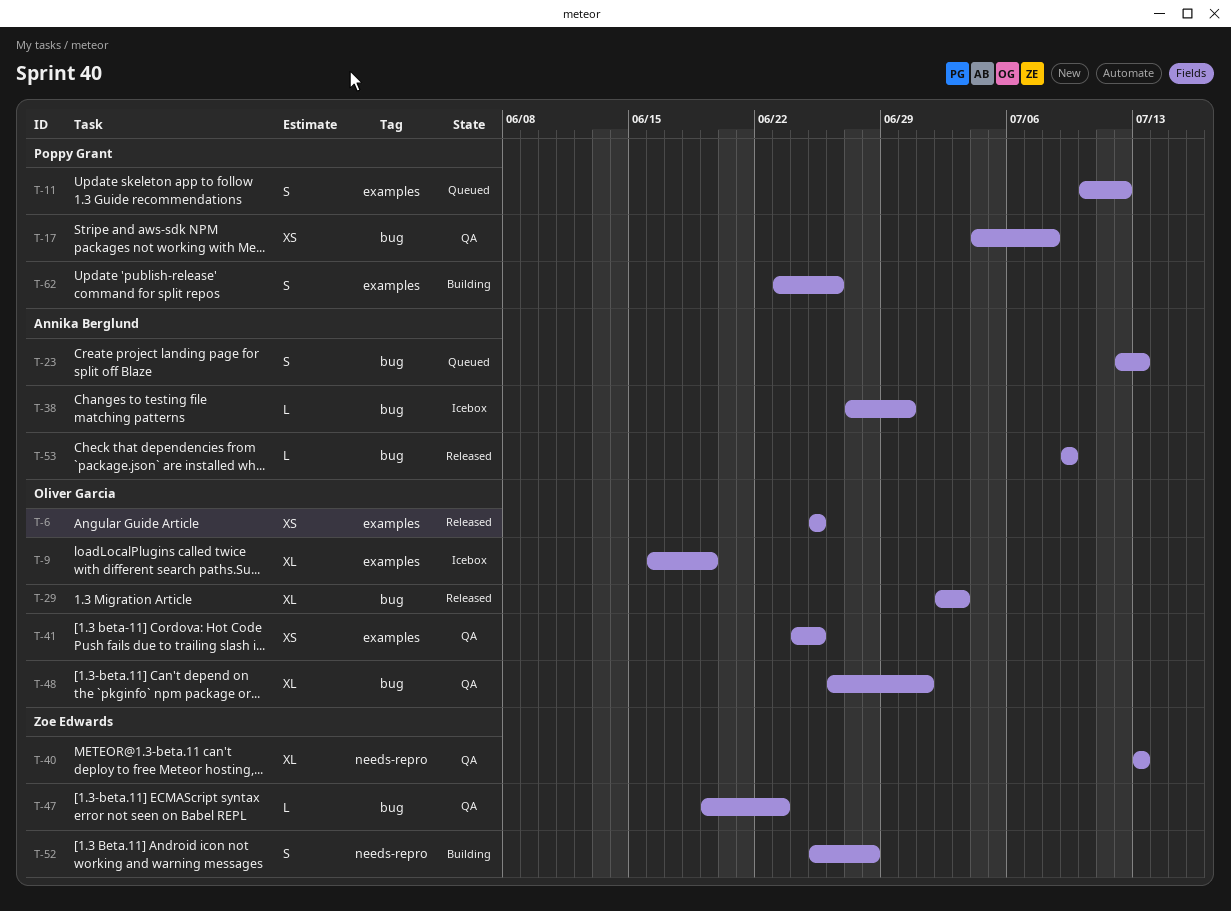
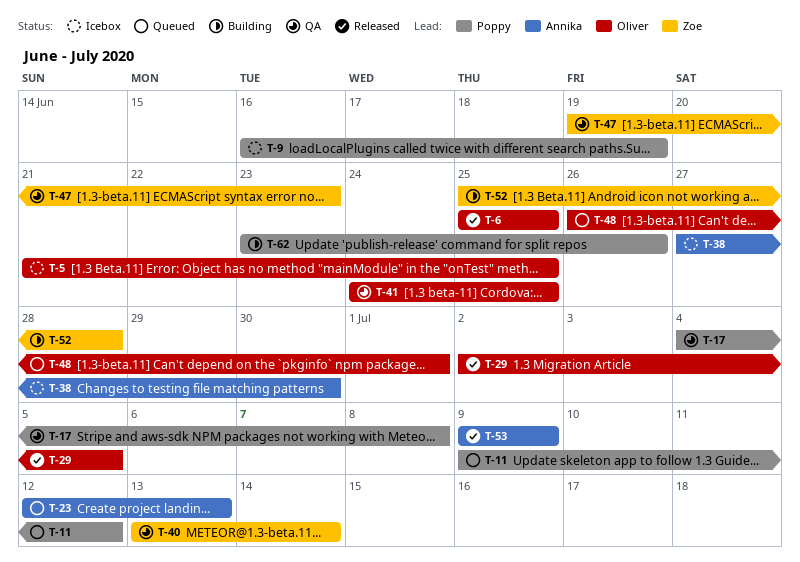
T-5: none -> present
T-9, owner: Oliver Garcia -> Poppy Grant
T-11, start: Jul 10 -> Jul 9
T-29, due: Jul 3 -> Jul 5
T-40, due: Jul 13 -> Jul 14
T-48, status: QA -> Queued

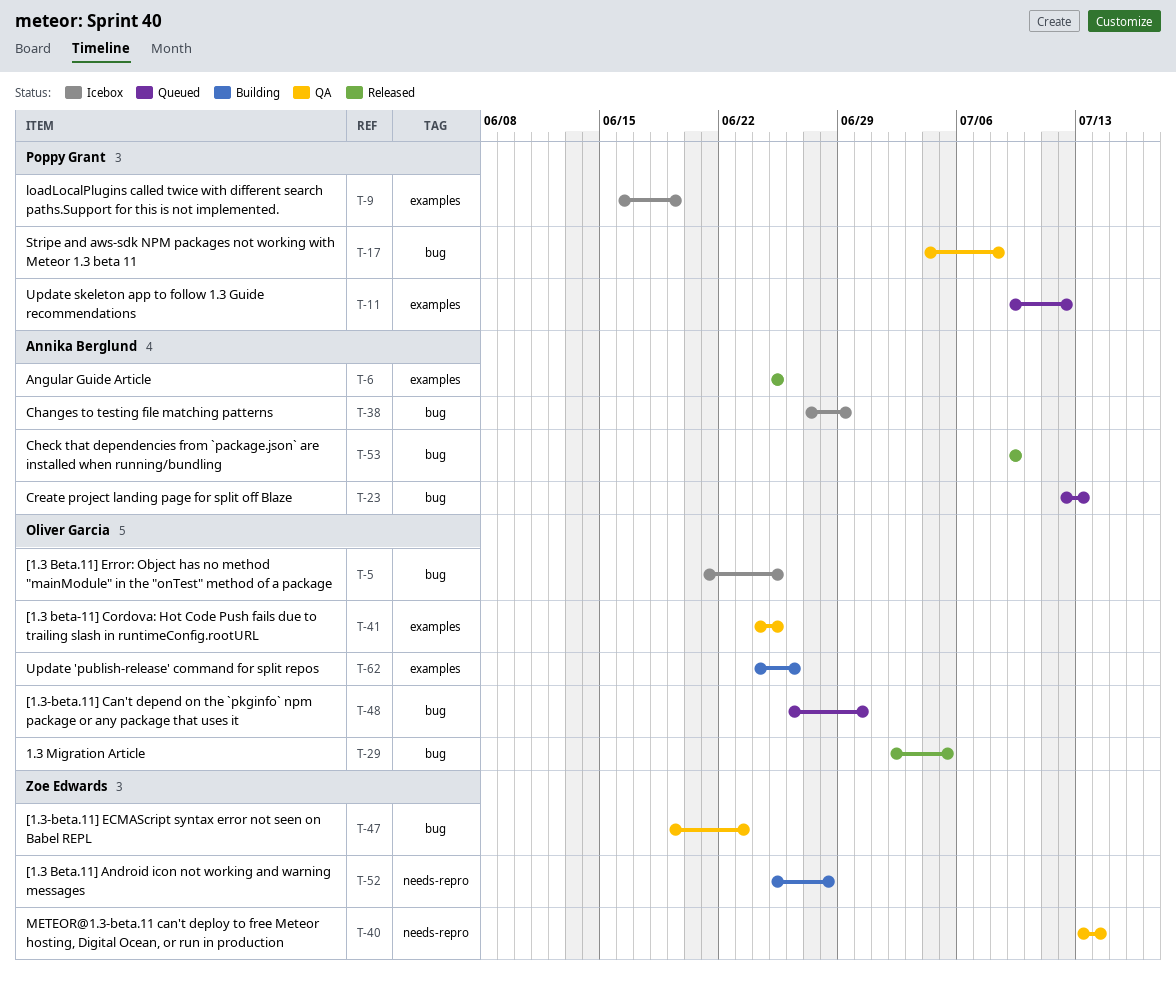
T-6, owner: Oliver Garcia -> Annika Berglund
T-38, due: Jun 30 -> Jun 29
T-48, due: Jul 1 -> Jun 30
T-62, owner: Poppy Grant -> Oliver Garcia
T-62, start: Jun 23 -> Jun 24

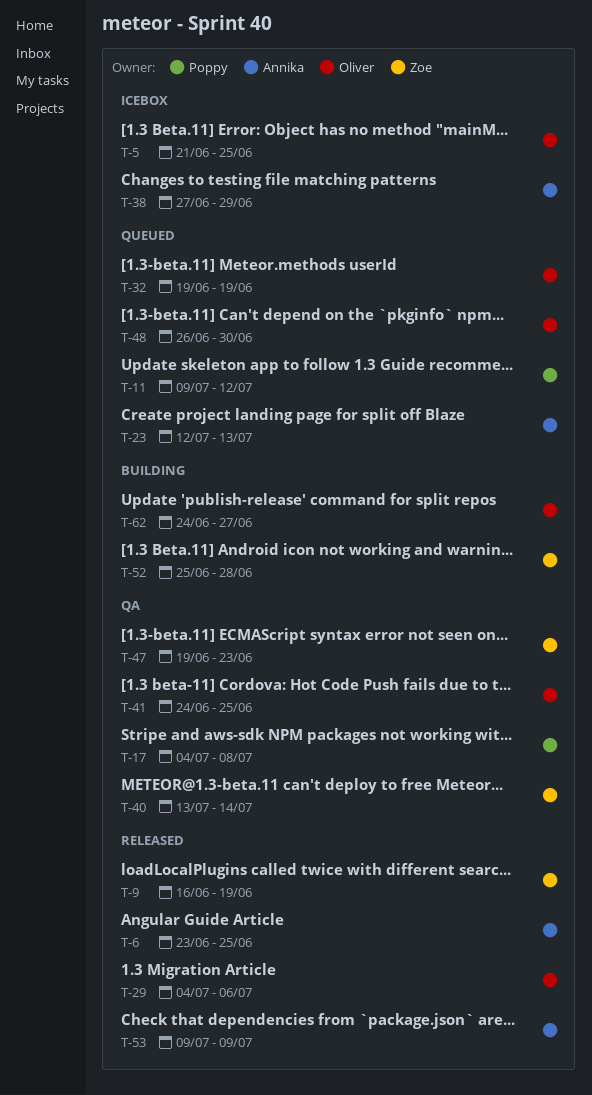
T-6, start: Jun 25 -> Jun 23
T-9, status: Icebox -> Released
T-9, owner: Poppy Grant -> Zoe Edwards
T-29, start: Jul 2 -> Jul 4
T-29, due: Jul 5 -> Jul 6
T-32: none -> present
T-62, due: Jun 26 -> Jun 27

